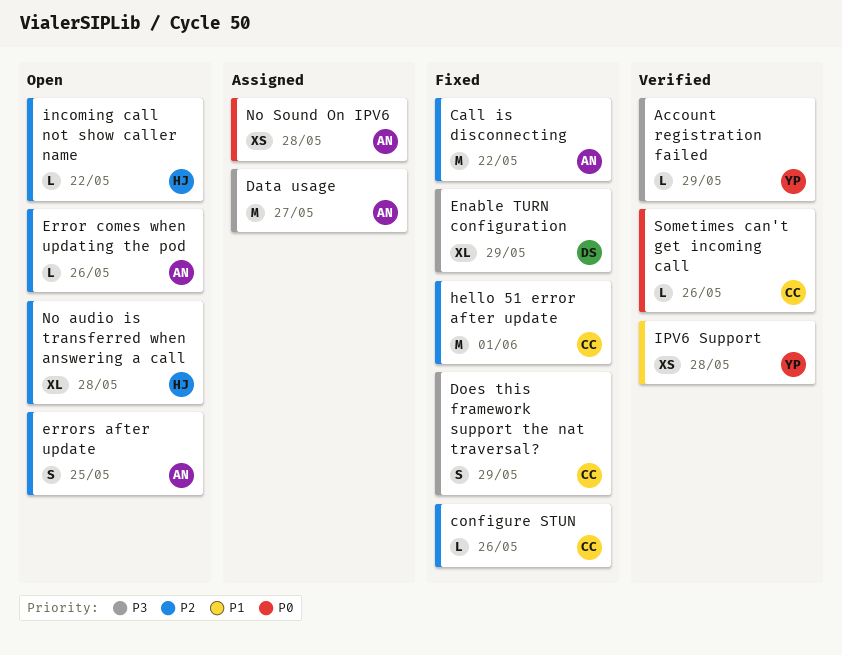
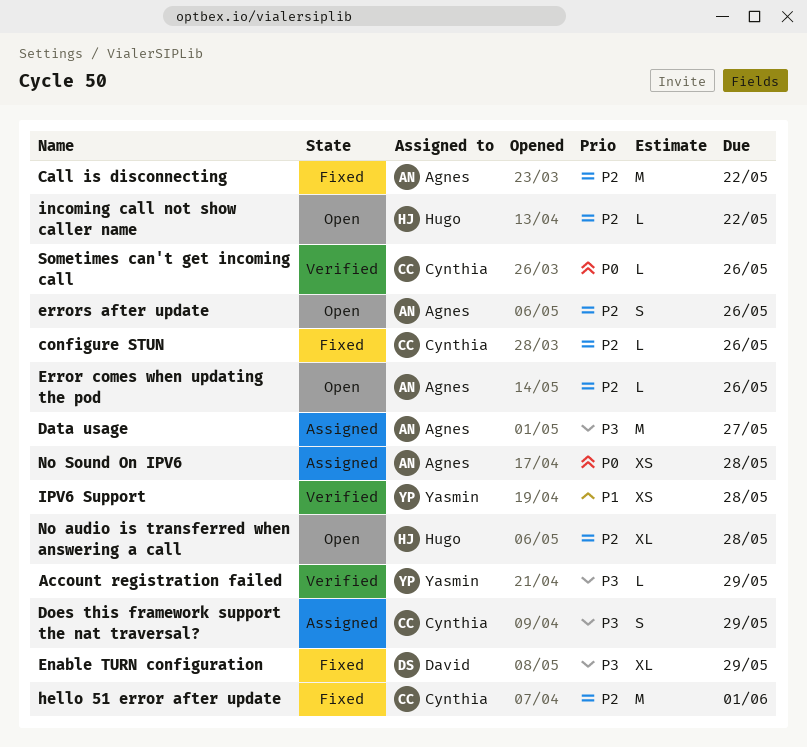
Does this framework support the nat traversal?, status: Fixed -> Assigned
errors after update, due: May 25 -> May 26

